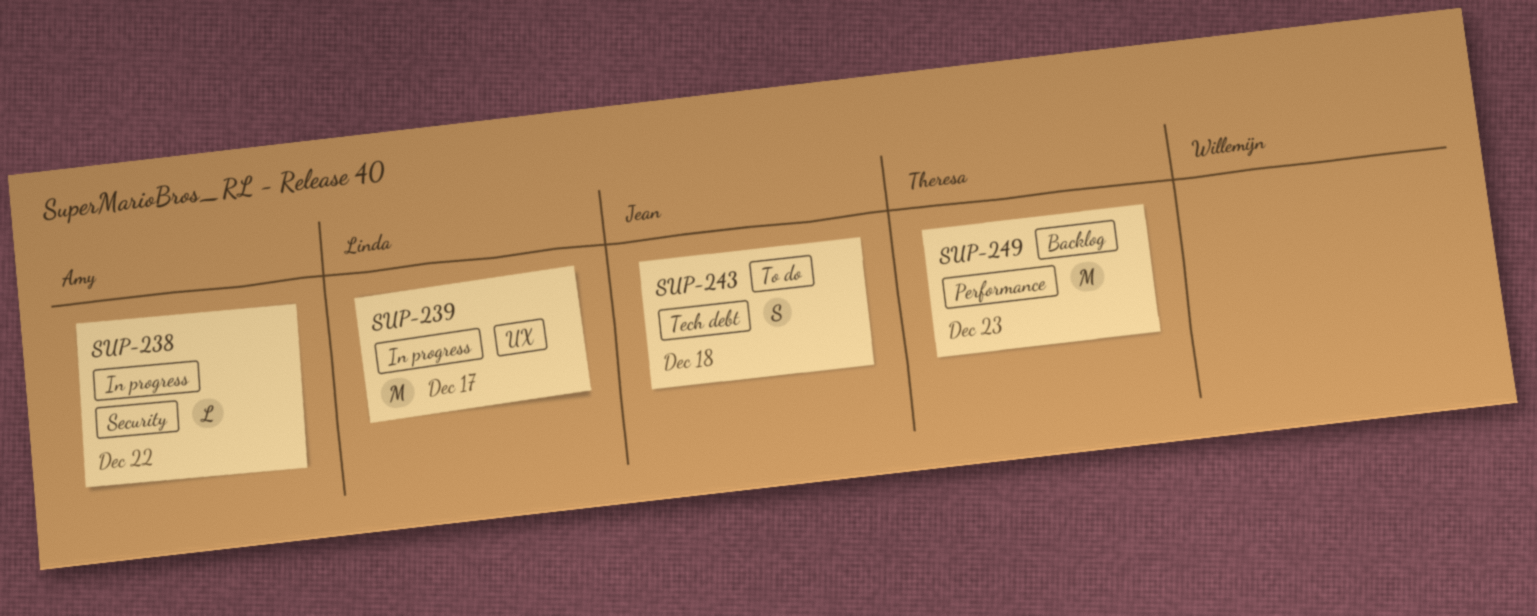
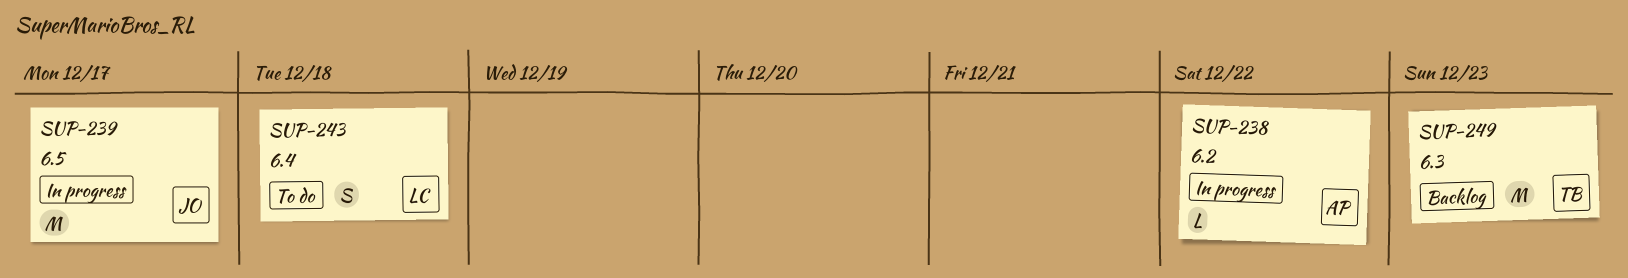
SUP-239, owner: Linda -> Jean
SUP-243, owner: Jean -> Linda

